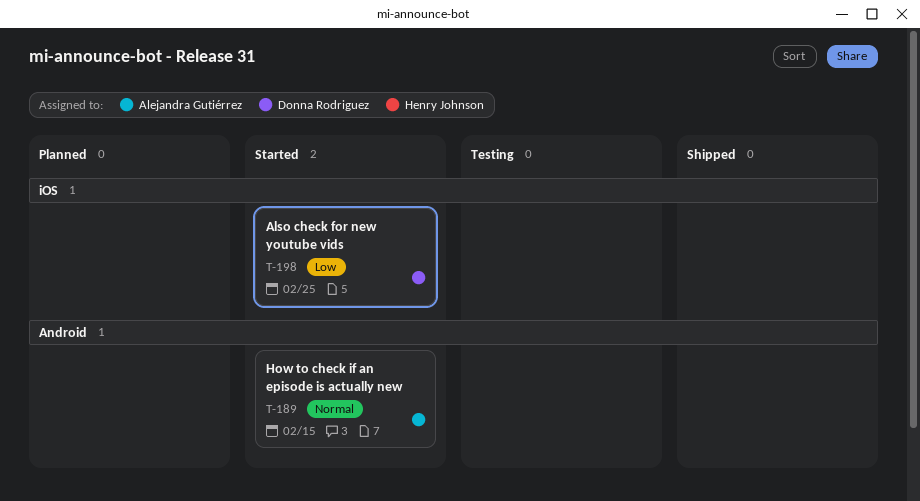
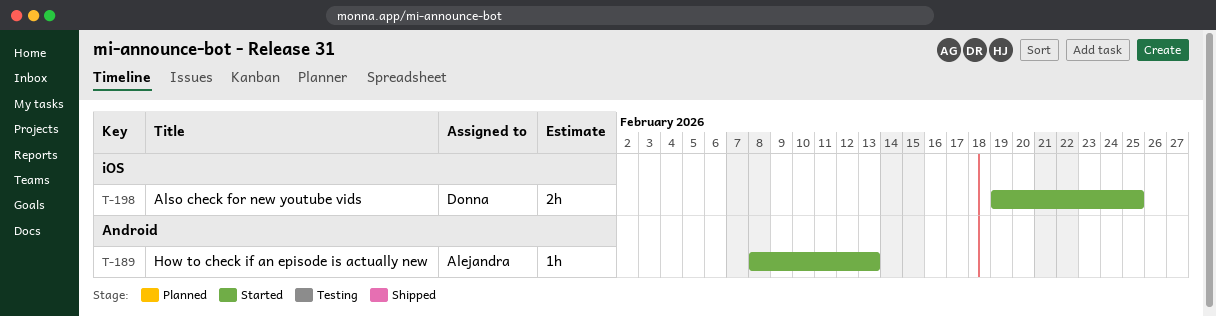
T-189, due: Feb 15 -> Feb 13

